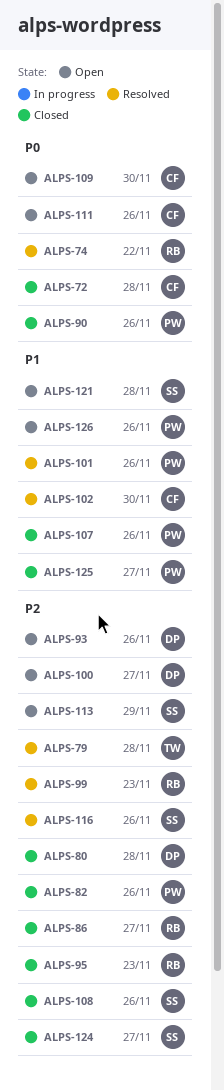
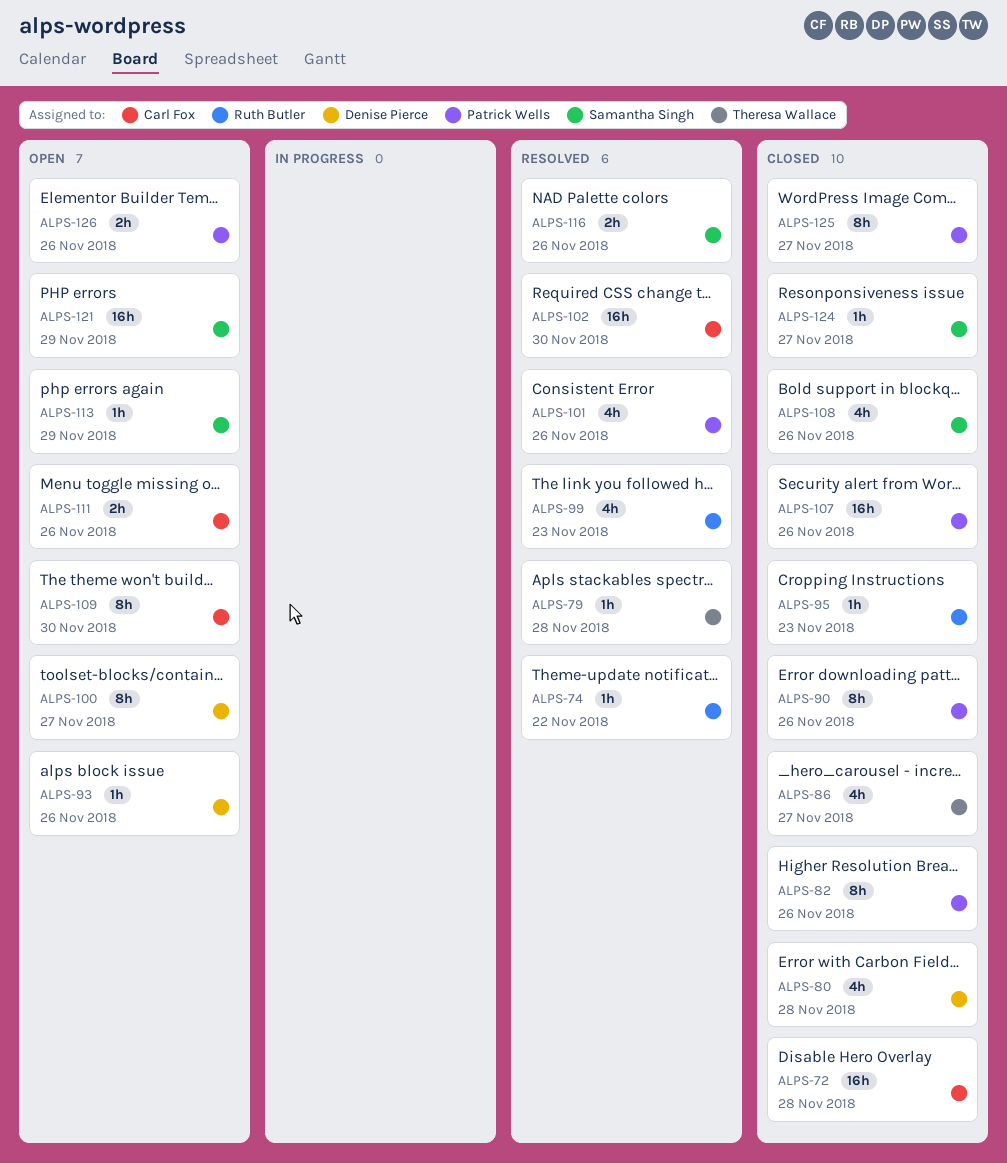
ALPS-86, owner: Ruth Butler -> Theresa Wallace
ALPS-121, due: Nov 28 -> Nov 29

